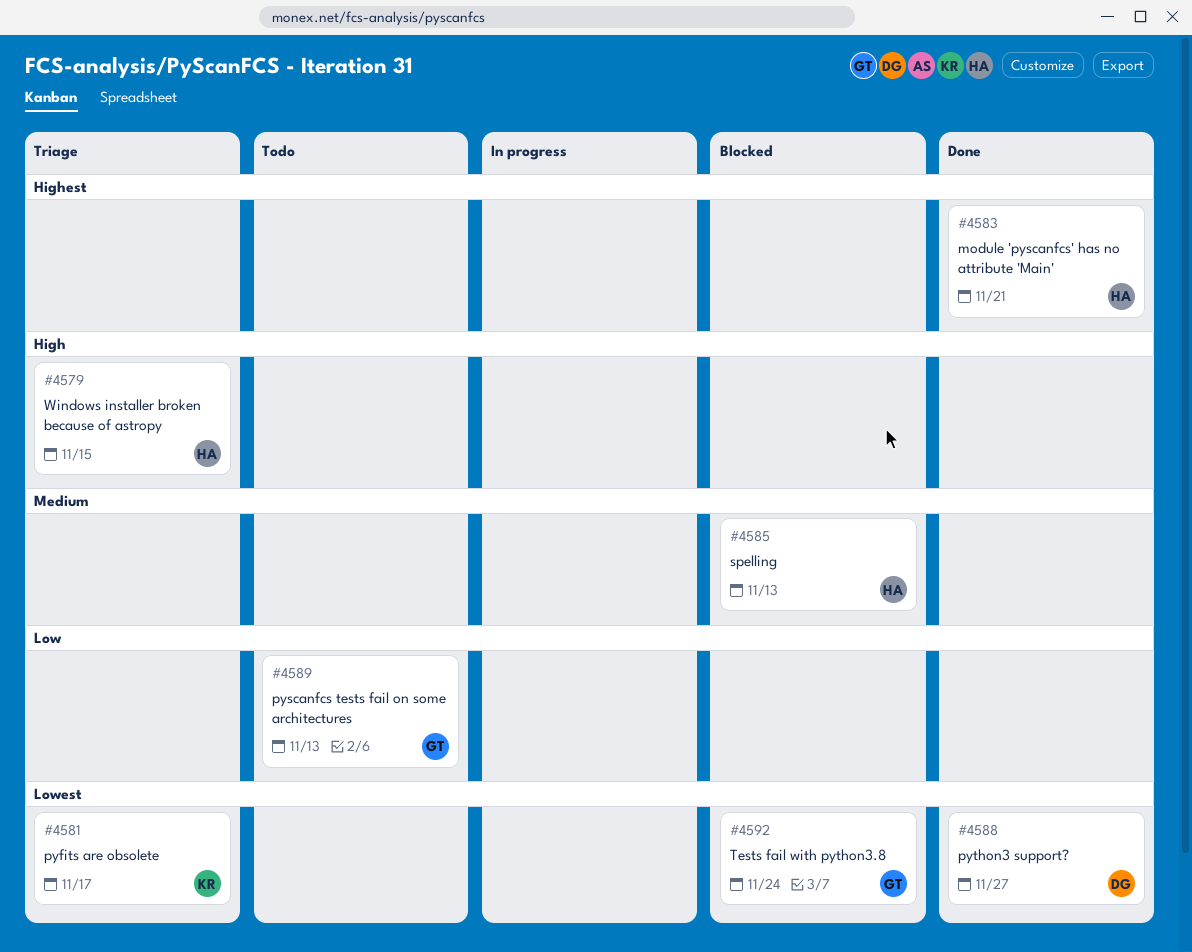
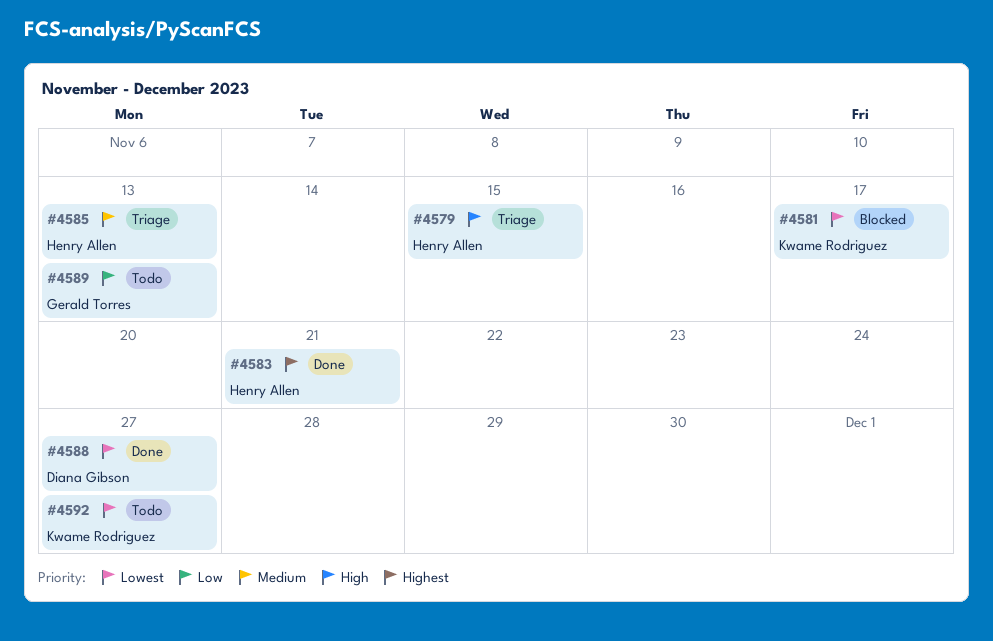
#4581, status: Triage -> Blocked
#4585, status: Blocked -> Triage
#4592, status: Blocked -> Todo
#4592, owner: Gerald Torres -> Kwame Rodriguez
#4592, due: Nov 24 -> Nov 27

